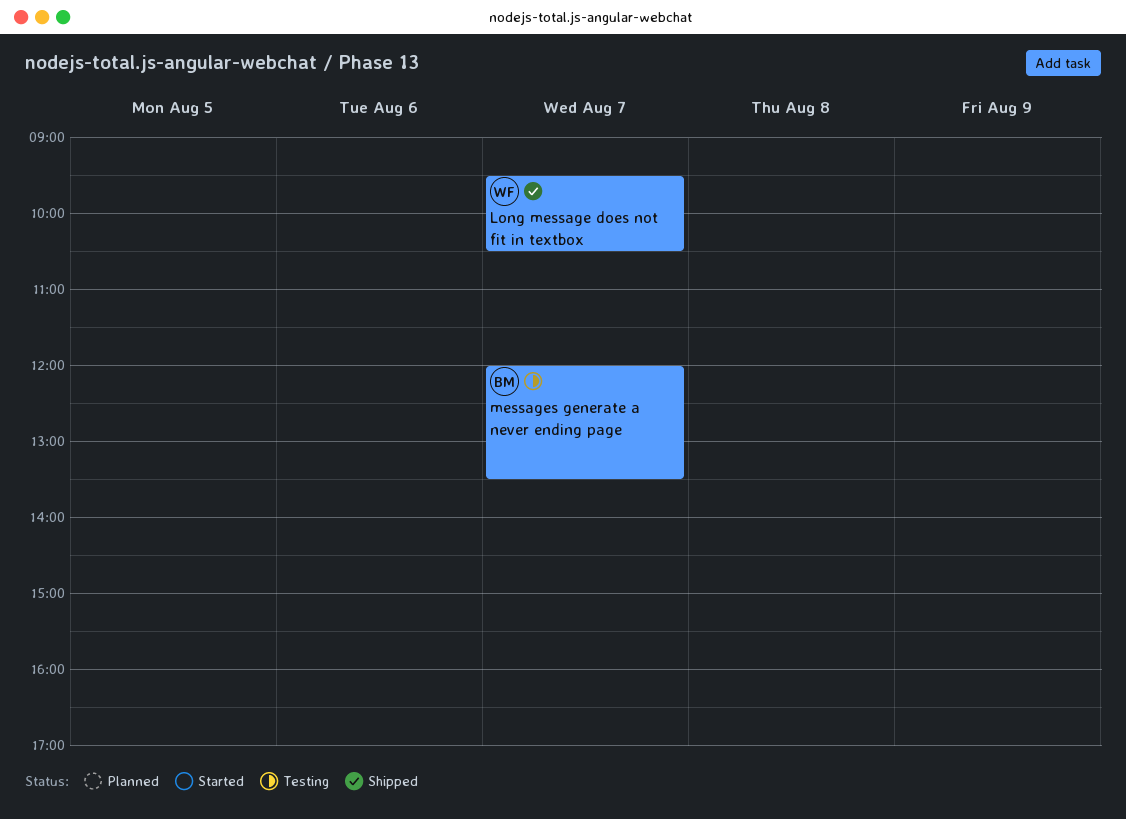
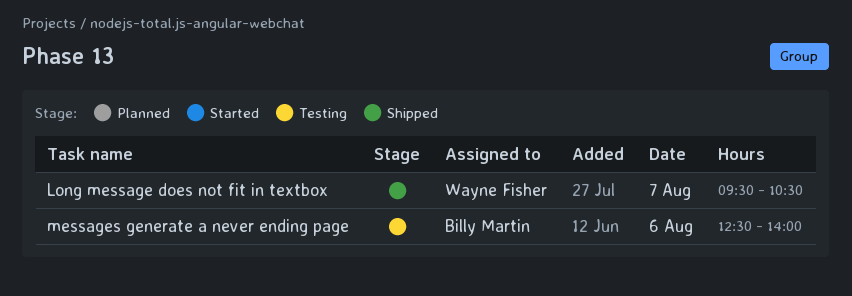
messages generate a never ending page, day: Aug 7 -> Aug 6
messages generate a never ending page, begins: 12:00 -> 12:30
messages generate a never ending page, ends: 13:30 -> 14:00

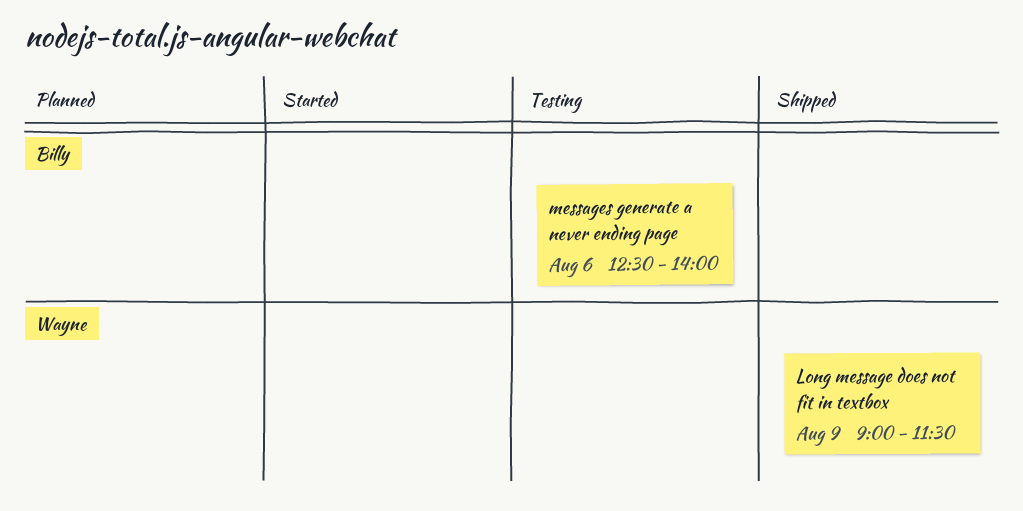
Long message does not fit in textbox, day: Aug 7 -> Aug 9
Long message does not fit in textbox, begins: 09:30 -> 09:00
Long message does not fit in textbox, ends: 10:30 -> 11:30

